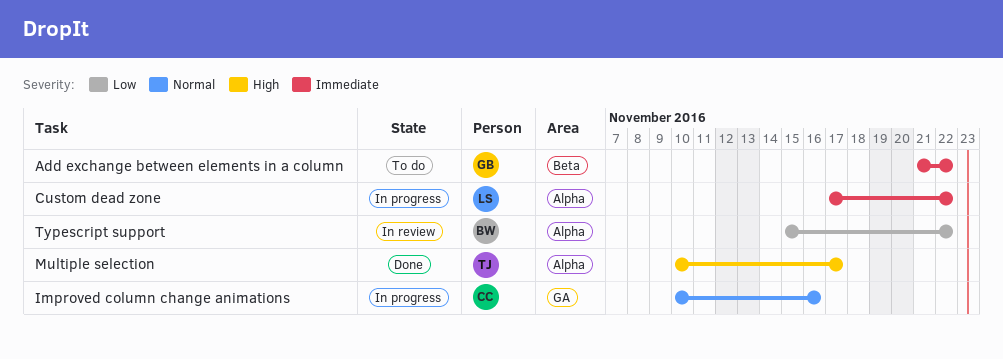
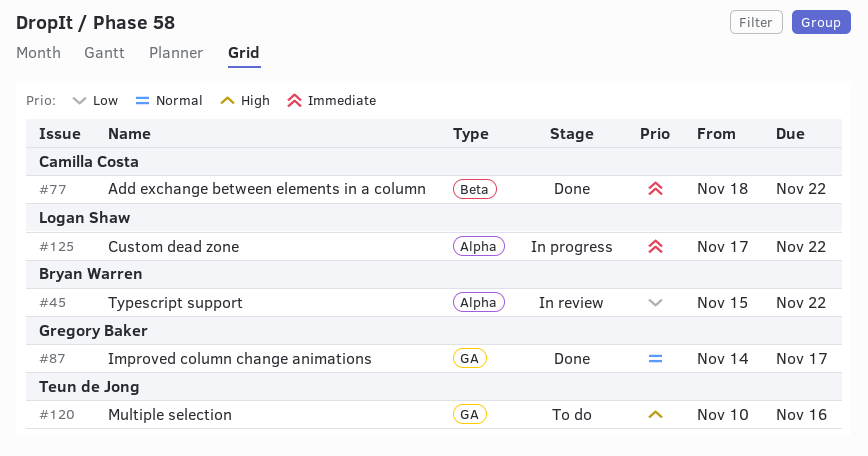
Add exchange between elements in a column, status: To do -> Done
Add exchange between elements in a column, owner: Gregory Baker -> Camilla Costa
Add exchange between elements in a column, start: Nov 21 -> Nov 18
Improved column change animations, status: In progress -> Done
Improved column change animations, owner: Camilla Costa -> Gregory Baker
Improved column change animations, start: Nov 10 -> Nov 14
Improved column change animations, due: Nov 16 -> Nov 17
Multiple selection, status: Done -> To do
Multiple selection, label: Alpha -> GA
Multiple selection, due: Nov 17 -> Nov 16

